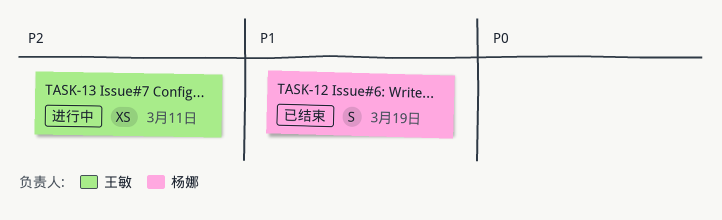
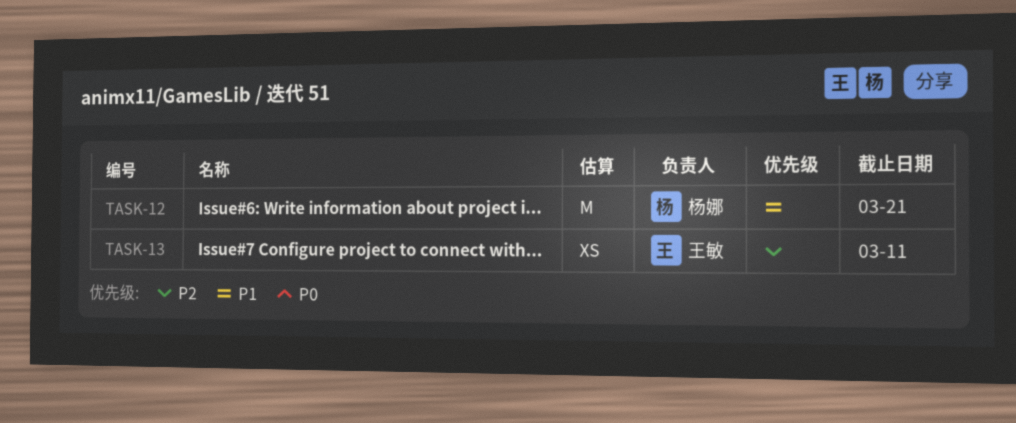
TASK-12, estimate: S -> M
TASK-12, due: Mar 19 -> Mar 21

